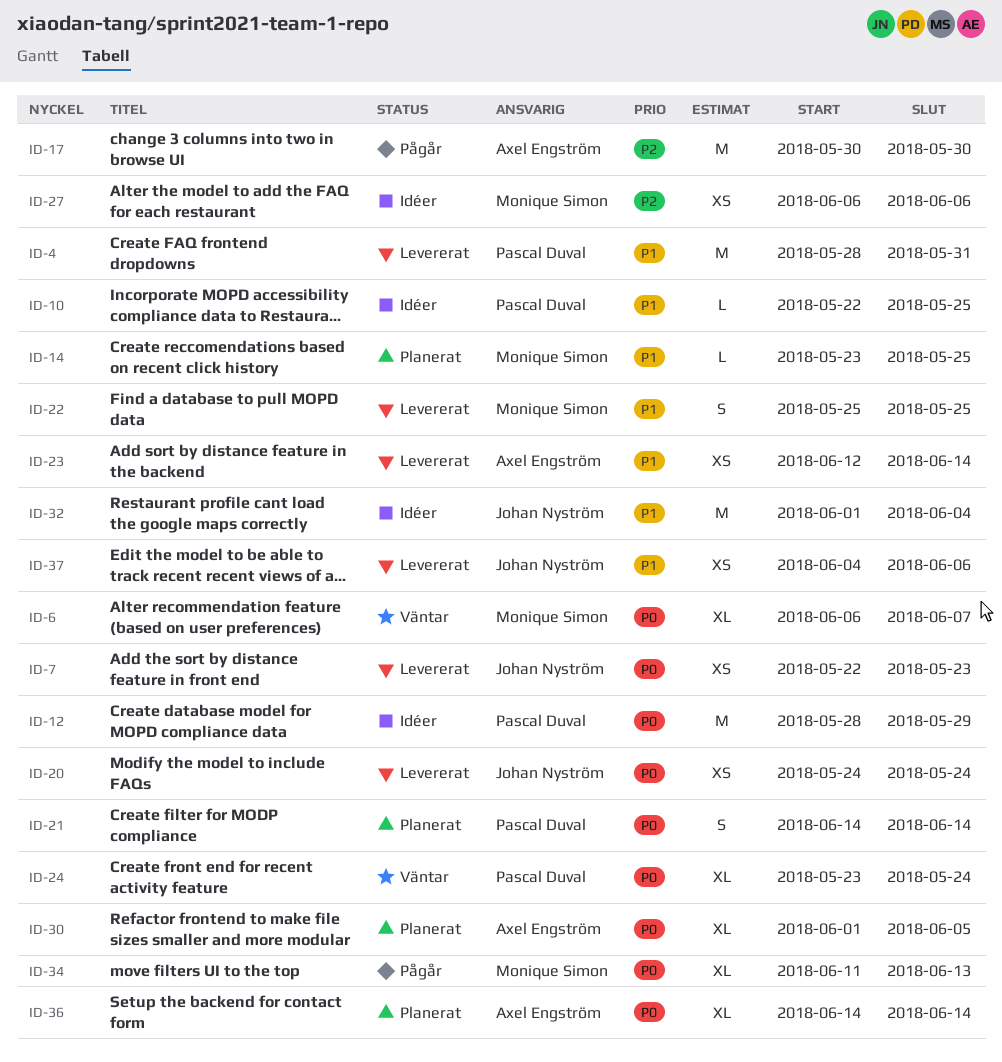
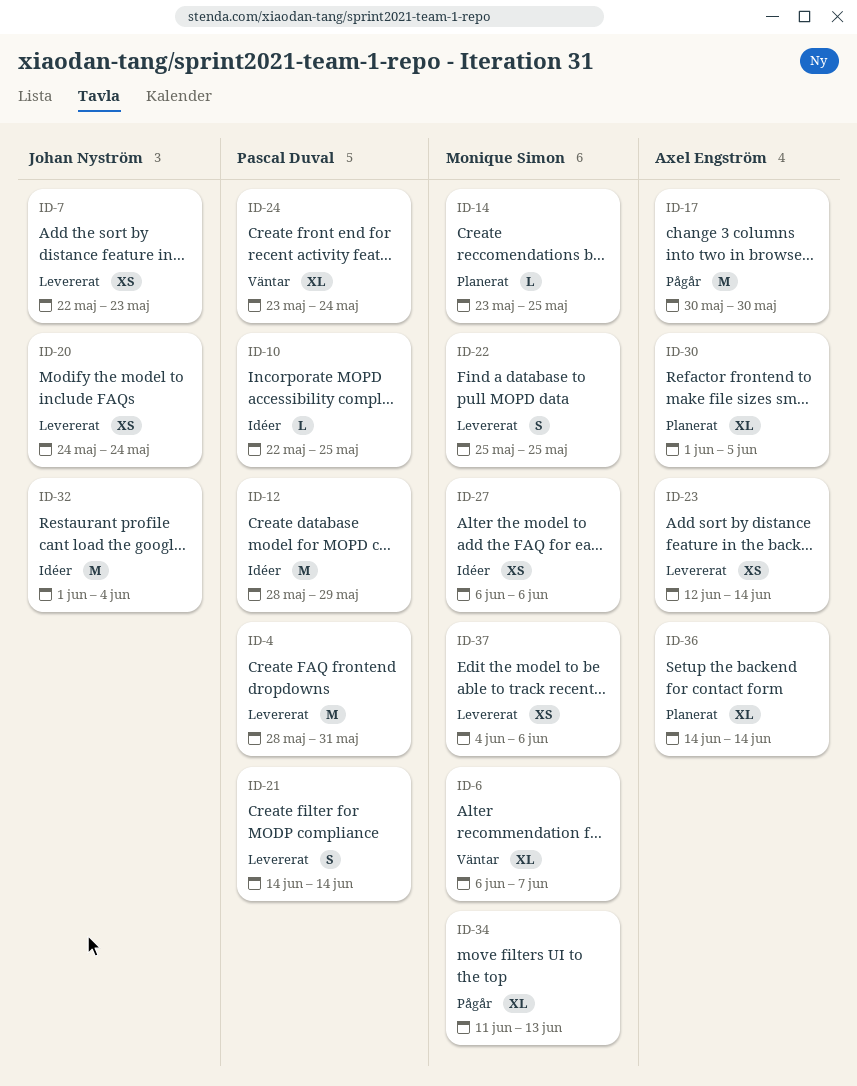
ID-21, status: Planerat -> Levererat
ID-37, owner: Johan Nyström -> Monique Simon

